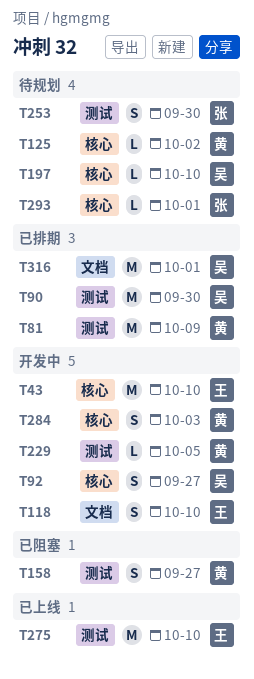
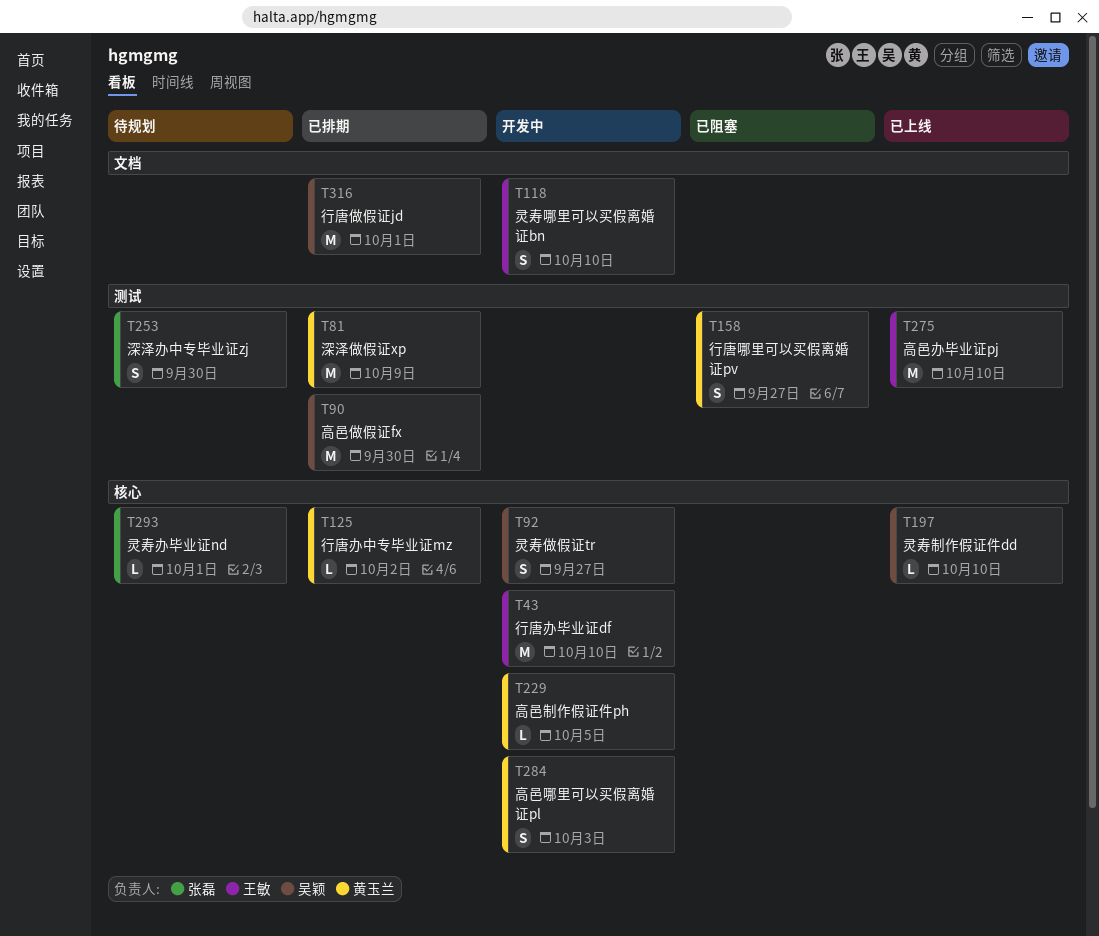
T125, status: 待规划 -> 已排期
T197, status: 待规划 -> 已上线
T229, label: 测试 -> 核心

